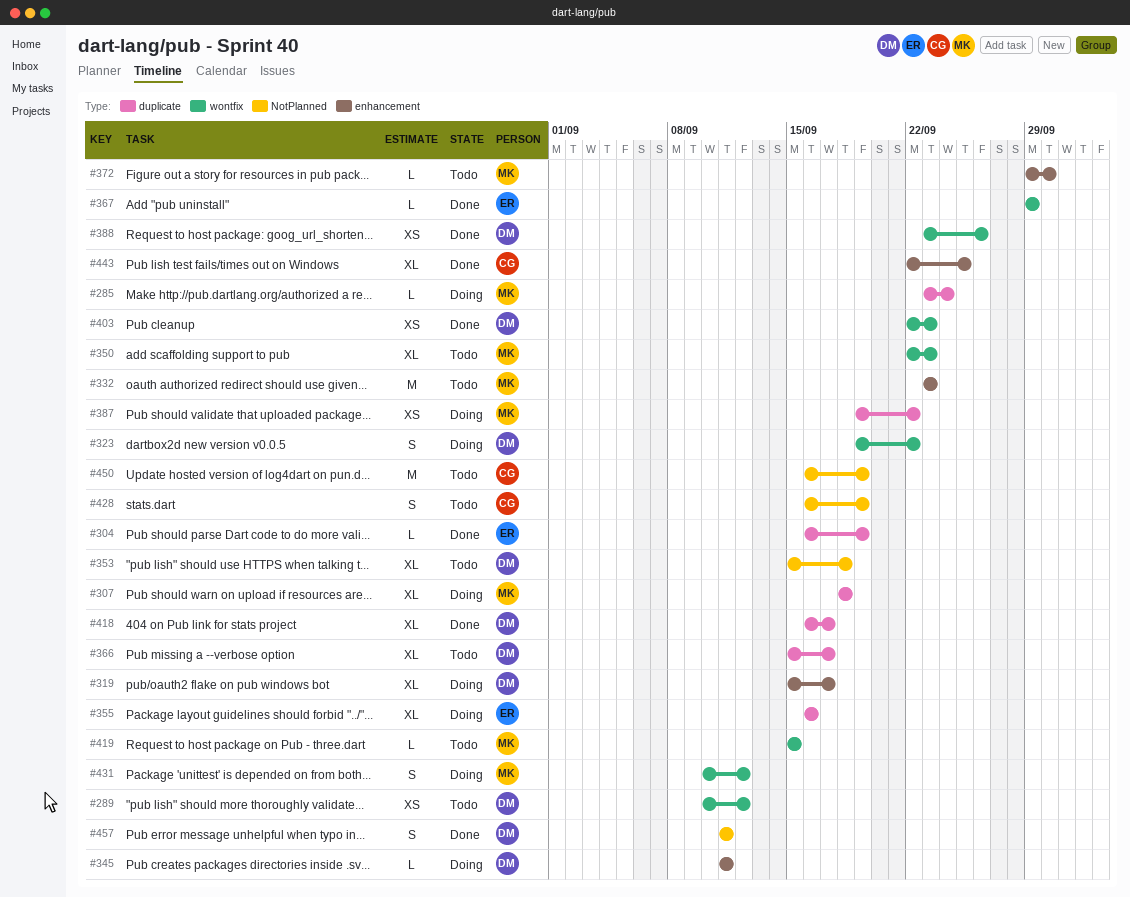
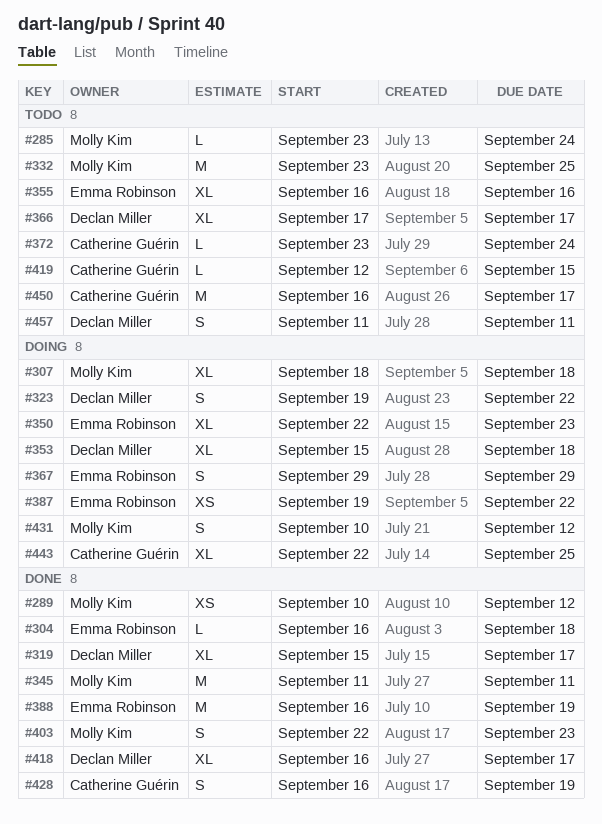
#285, status: Doing -> Todo
#289, status: Todo -> Done
#289, owner: Declan Miller -> Molly Kim
#304, due: Sep 19 -> Sep 18
#319, status: Doing -> Done
#332, due: Sep 23 -> Sep 25
#345, status: Doing -> Done
#345, owner: Declan Miller -> Molly Kim
#345, estimate: L -> M
#350, status: Todo -> Doing
#350, owner: Molly Kim -> Emma Robinson
#353, status: Todo -> Doing
#355, status: Doing -> Todo
#366, start: Sep 15 -> Sep 17
#367, status: Done -> Doing
#367, estimate: L -> S
#372, owner: Molly Kim -> Catherine Guérin
#372, start: Sep 29 -> Sep 23
#372, due: Sep 30 -> Sep 24
#387, owner: Molly Kim -> Emma Robinson
#388, owner: Declan Miller -> Emma Robinson
#388, estimate: XS -> M
#388, start: Sep 23 -> Sep 16
#388, due: Sep 26 -> Sep 19
#403, owner: Declan Miller -> Molly Kim
#403, estimate: XS -> S
#419, owner: Molly Kim -> Catherine Guérin
#419, start: Sep 15 -> Sep 12
#428, status: Todo -> Done
#443, status: Done -> Doing
#450, due: Sep 19 -> Sep 17
#457, status: Done -> Todo

